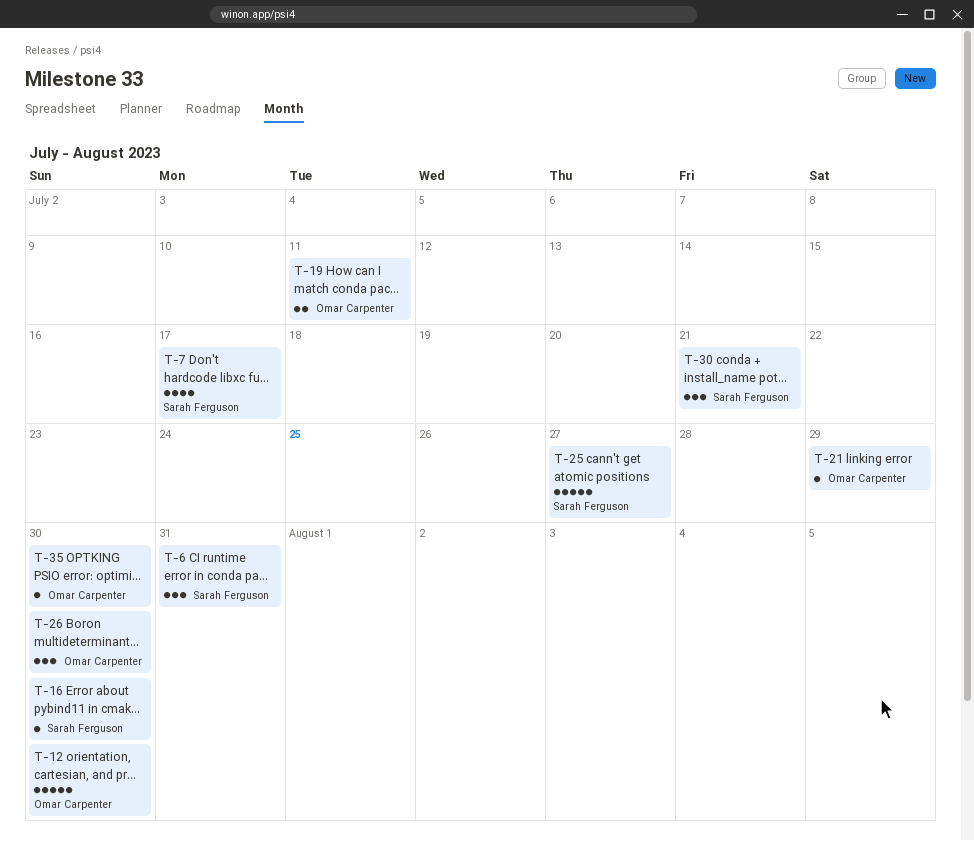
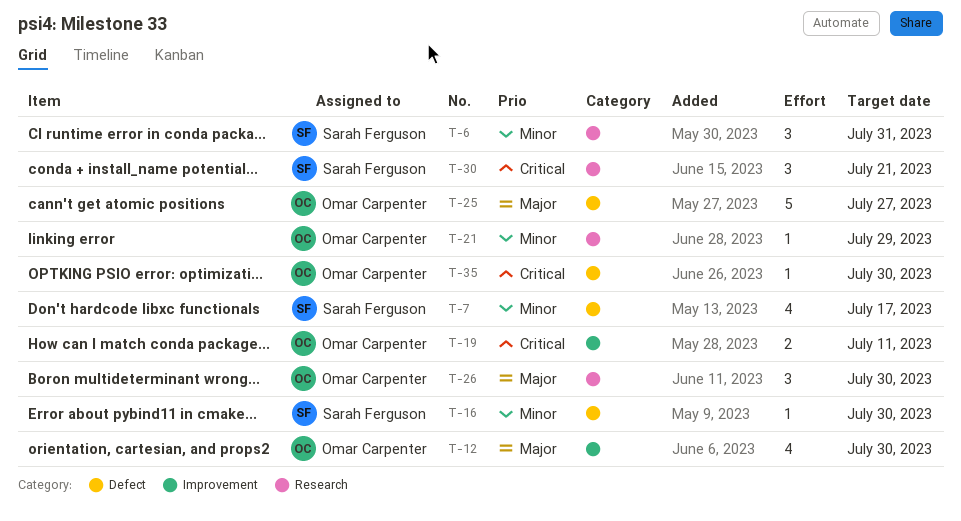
T-12, estimate: 5 -> 4
T-25, owner: Sarah Ferguson -> Omar Carpenter

